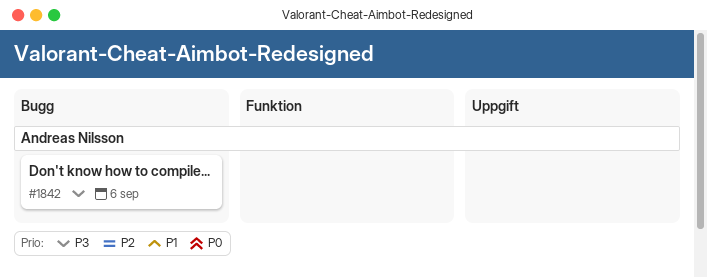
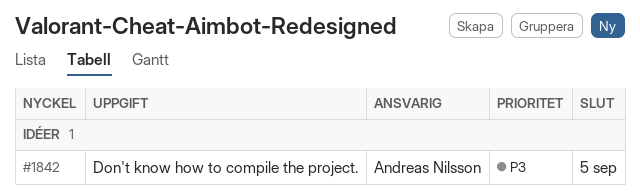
#1842, due: Sep 6 -> Sep 5

